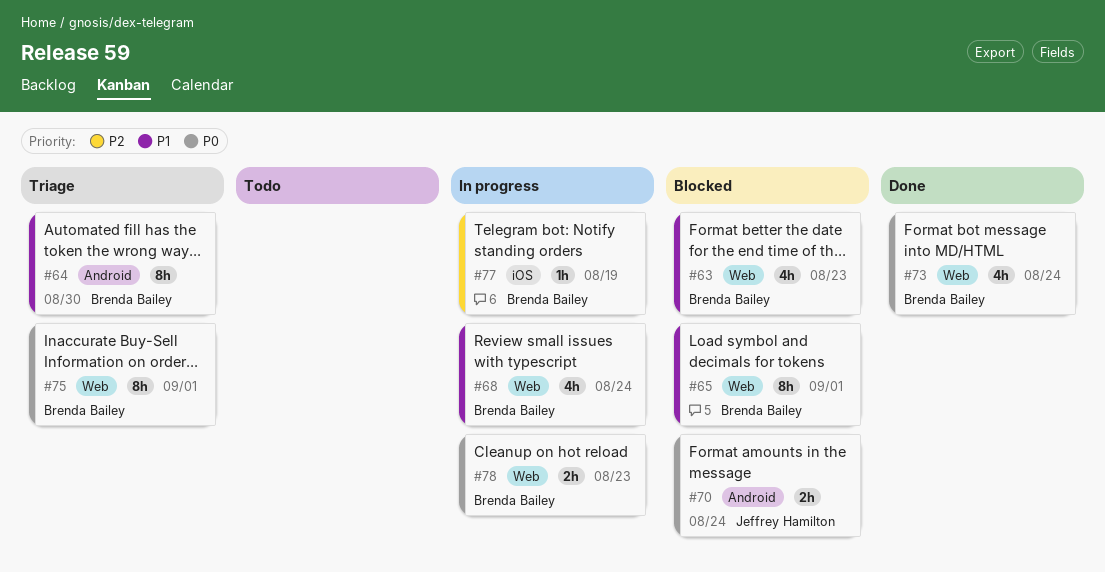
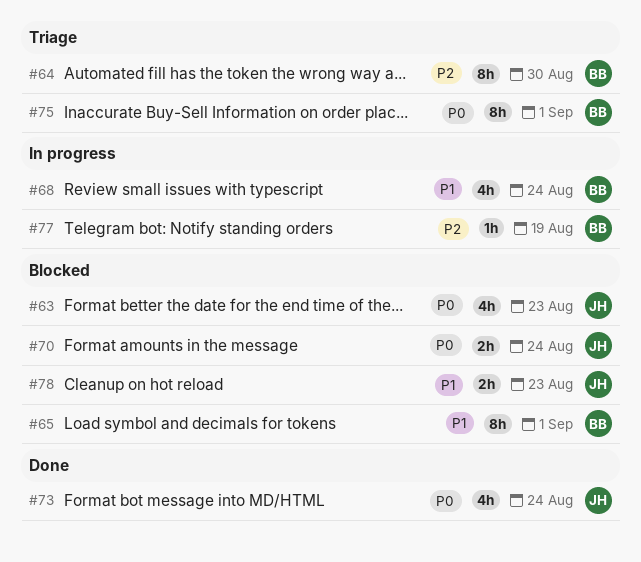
#63, owner: Brenda Bailey -> Jeffrey Hamilton
#63, priority: P1 -> P0
#64, priority: P1 -> P2
#73, owner: Brenda Bailey -> Jeffrey Hamilton
#78, status: In progress -> Blocked
#78, owner: Brenda Bailey -> Jeffrey Hamilton
#78, priority: P0 -> P1

